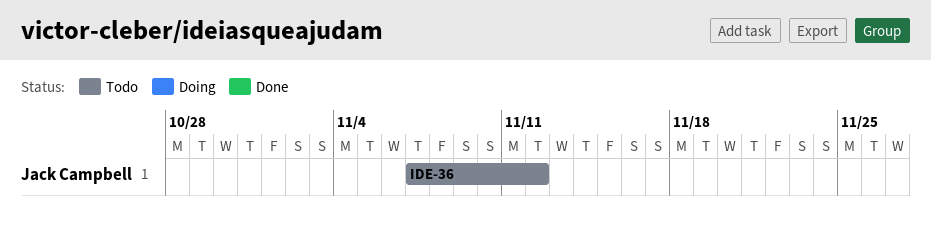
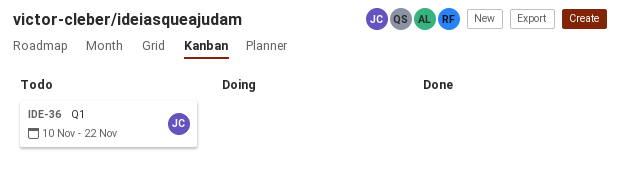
IDE-36, start: Nov 7 -> Nov 10
IDE-36, due: Nov 12 -> Nov 22

